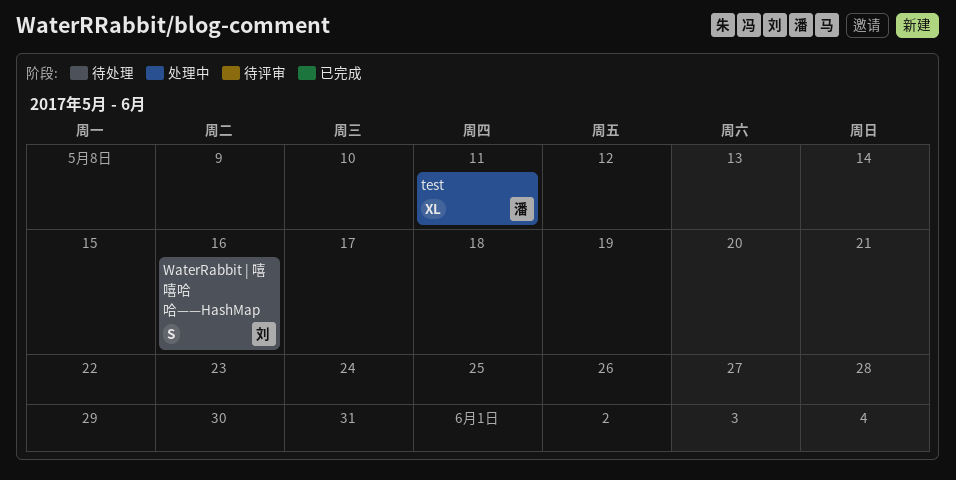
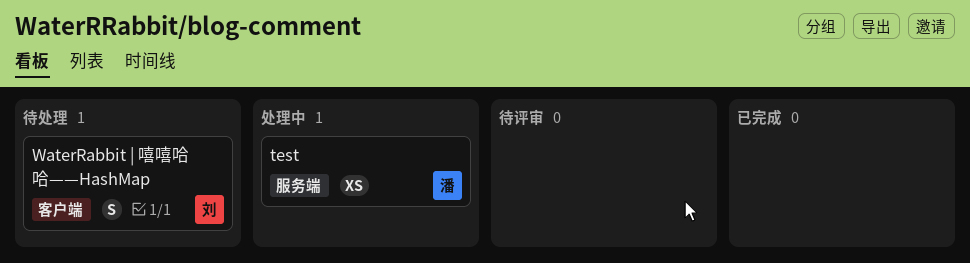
test, estimate: XL -> XS

